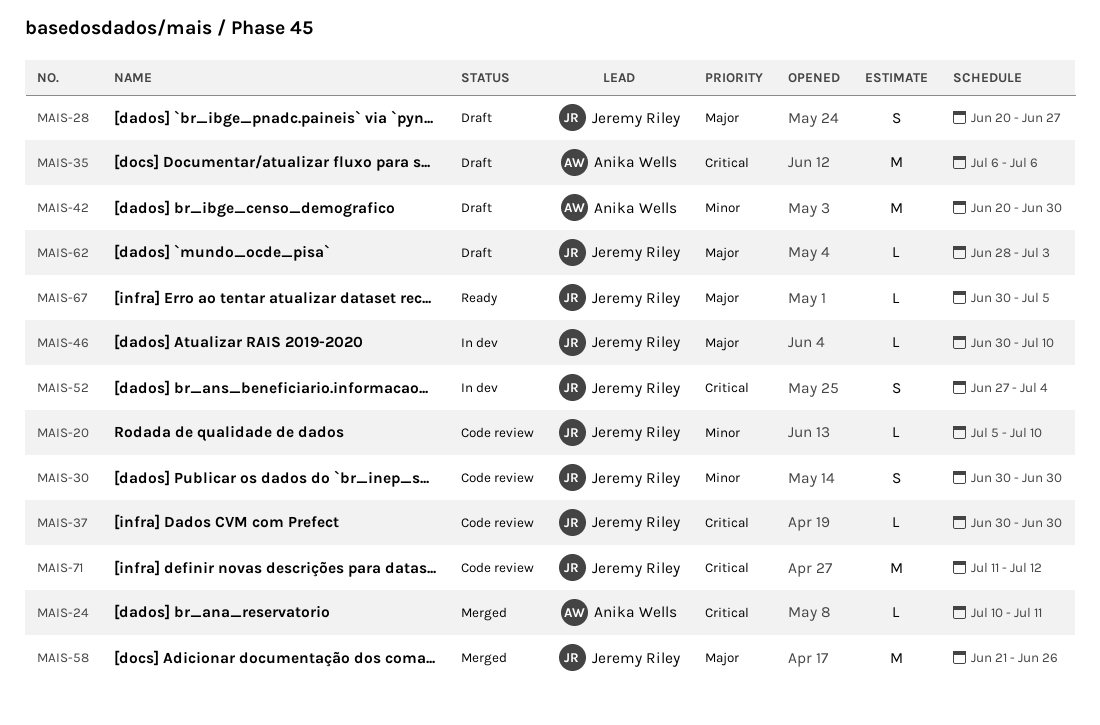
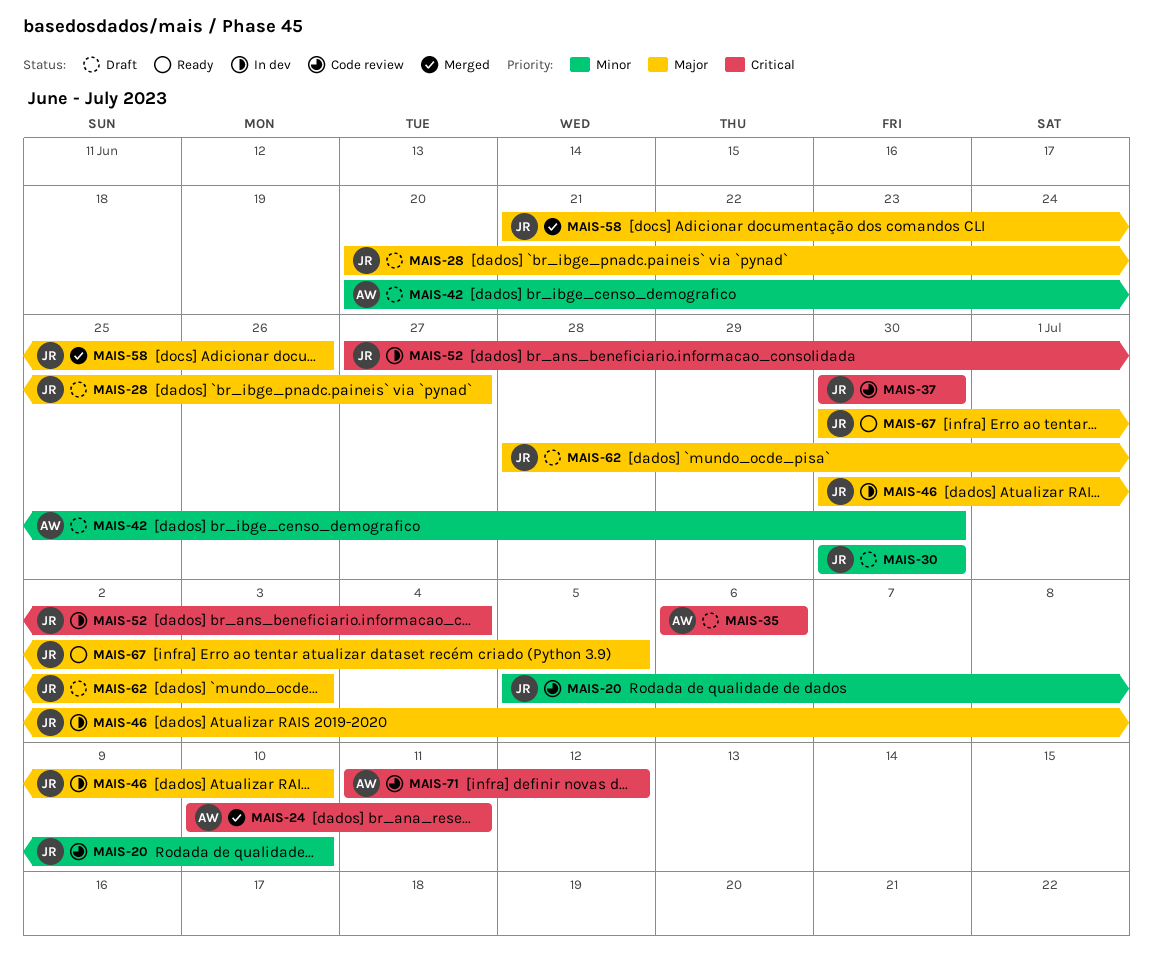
MAIS-30, status: Code review -> Draft
MAIS-71, owner: Jeremy Riley -> Anika Wells

